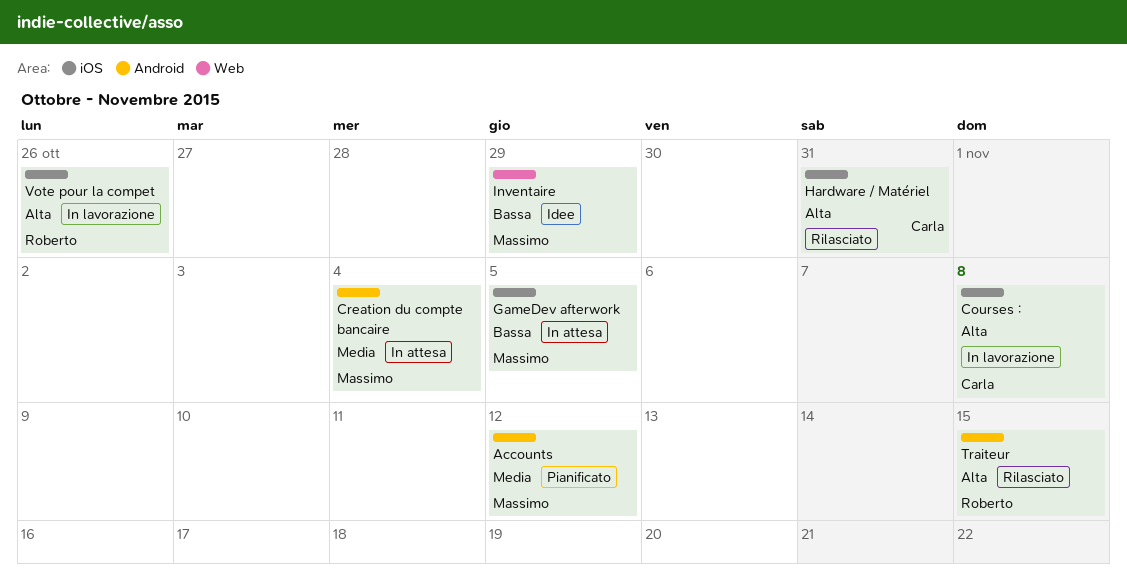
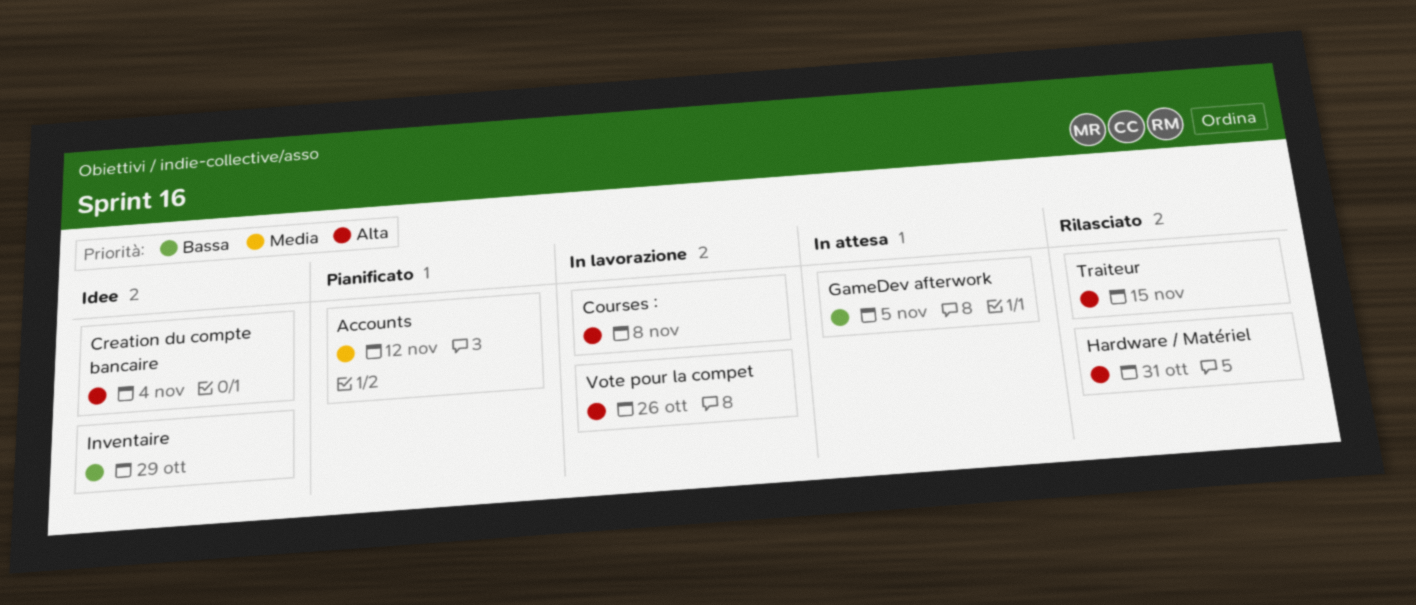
Creation du compte bancaire, status: In attesa -> Idee
Creation du compte bancaire, priority: Media -> Alta

